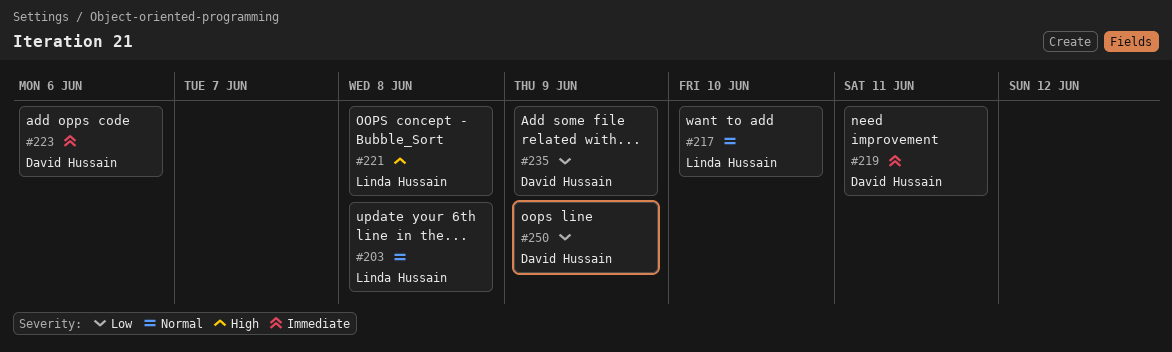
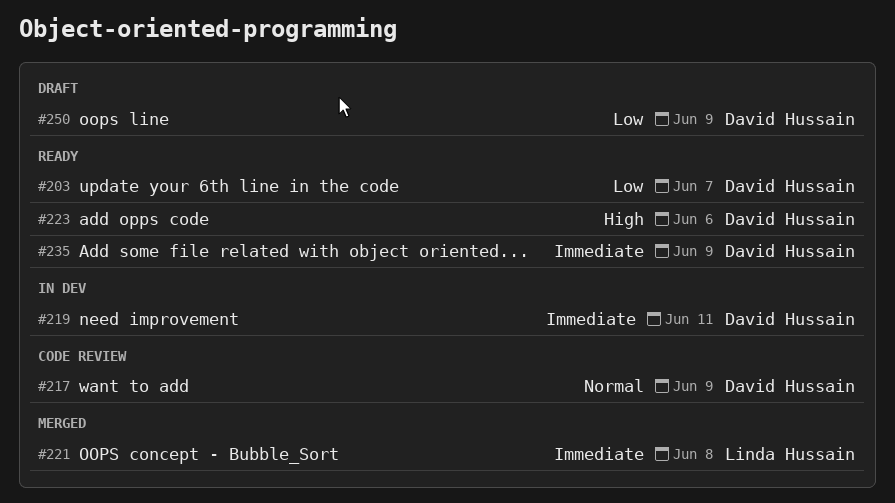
#203, owner: Linda Hussain -> David Hussain
#203, priority: Normal -> Low
#203, due: Jun 8 -> Jun 7
#217, owner: Linda Hussain -> David Hussain
#217, due: Jun 10 -> Jun 9
#221, priority: High -> Immediate
#223, priority: Immediate -> High
#235, priority: Low -> Immediate

